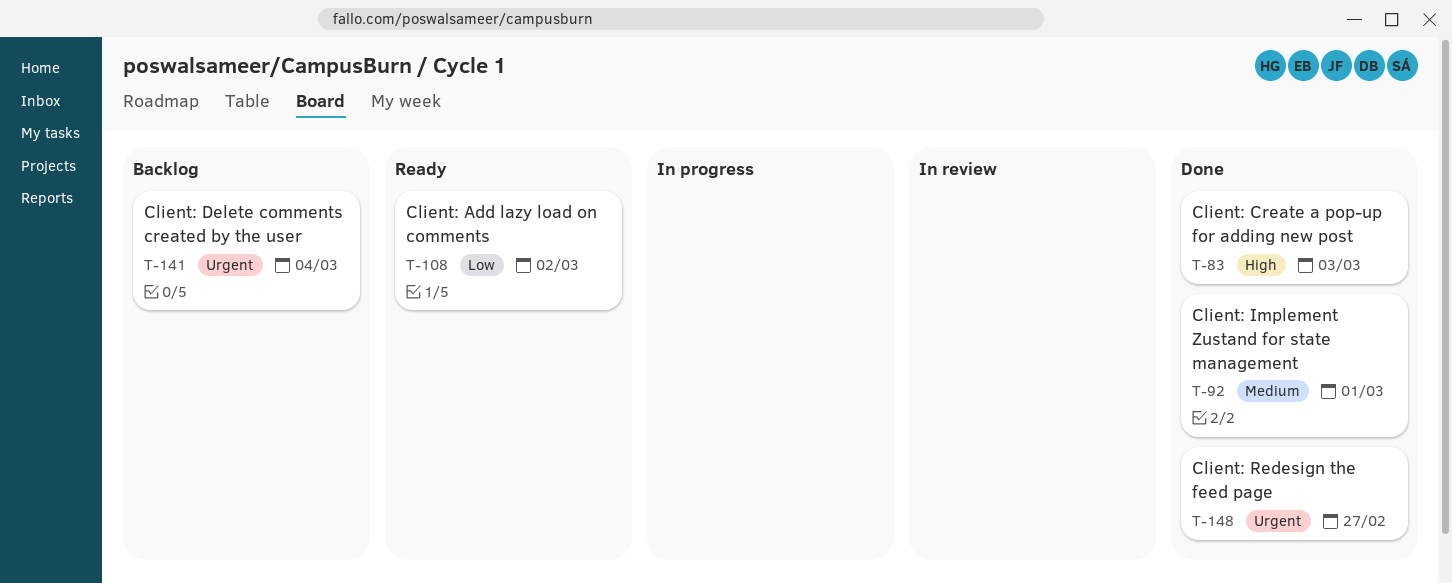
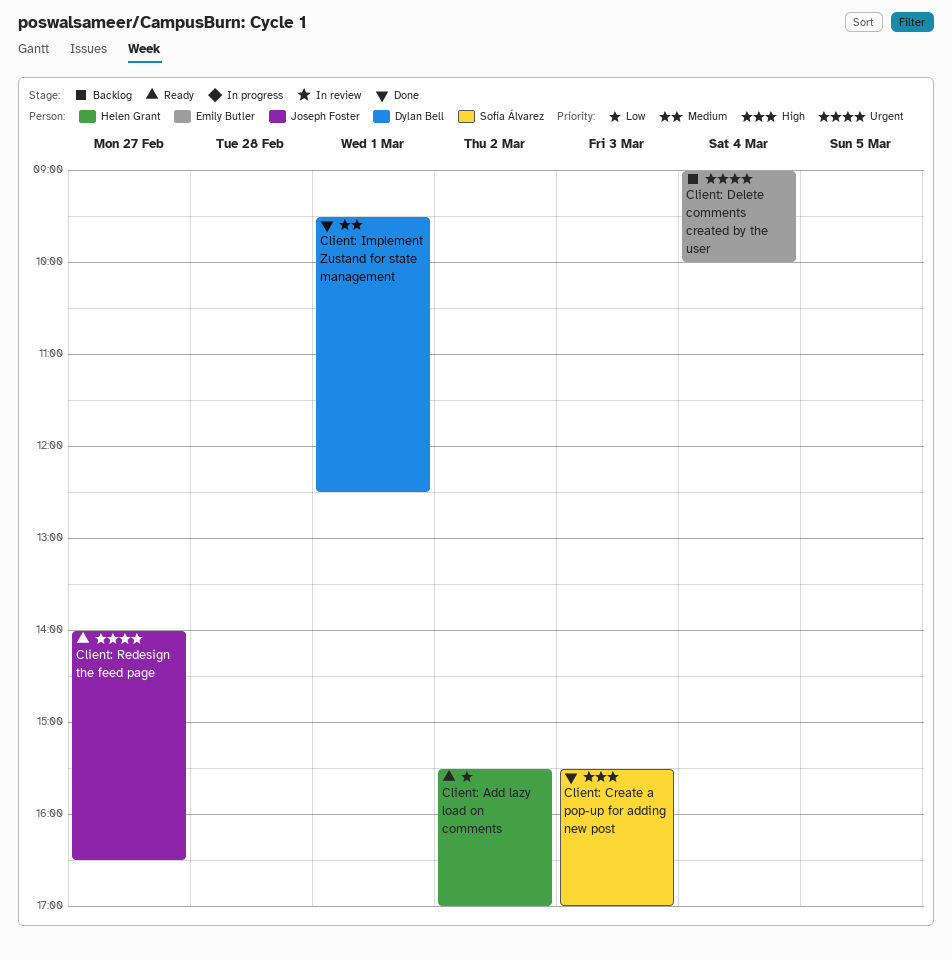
Client: Redesign the feed page, status: Done -> Ready

